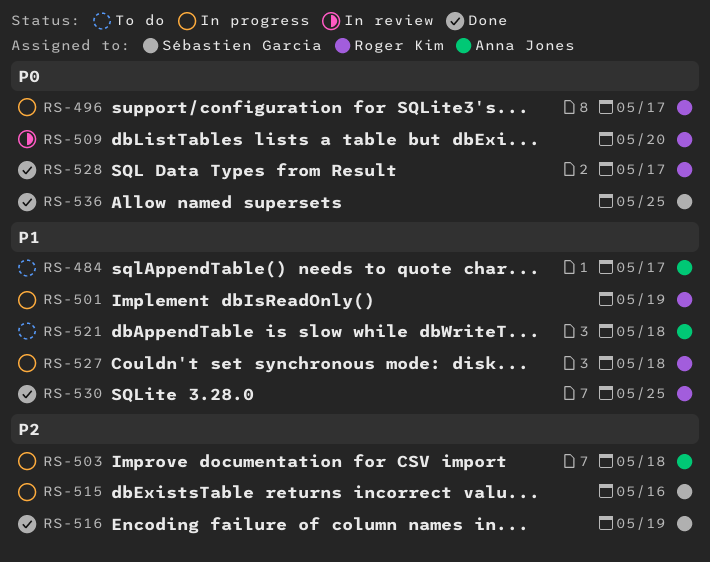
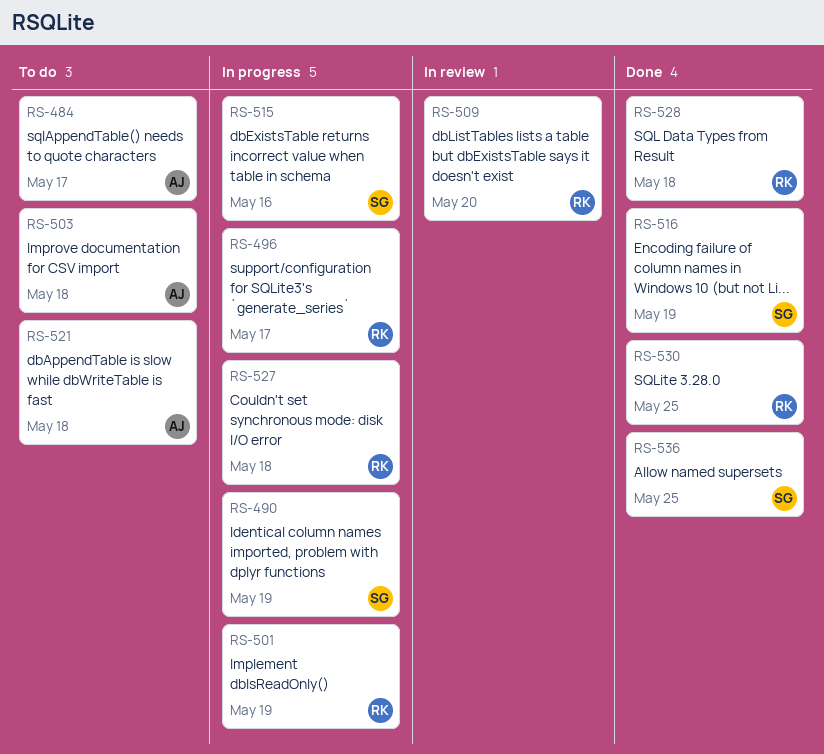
RS-490: none -> present
RS-503, status: In progress -> To do
RS-528, due: May 17 -> May 18

